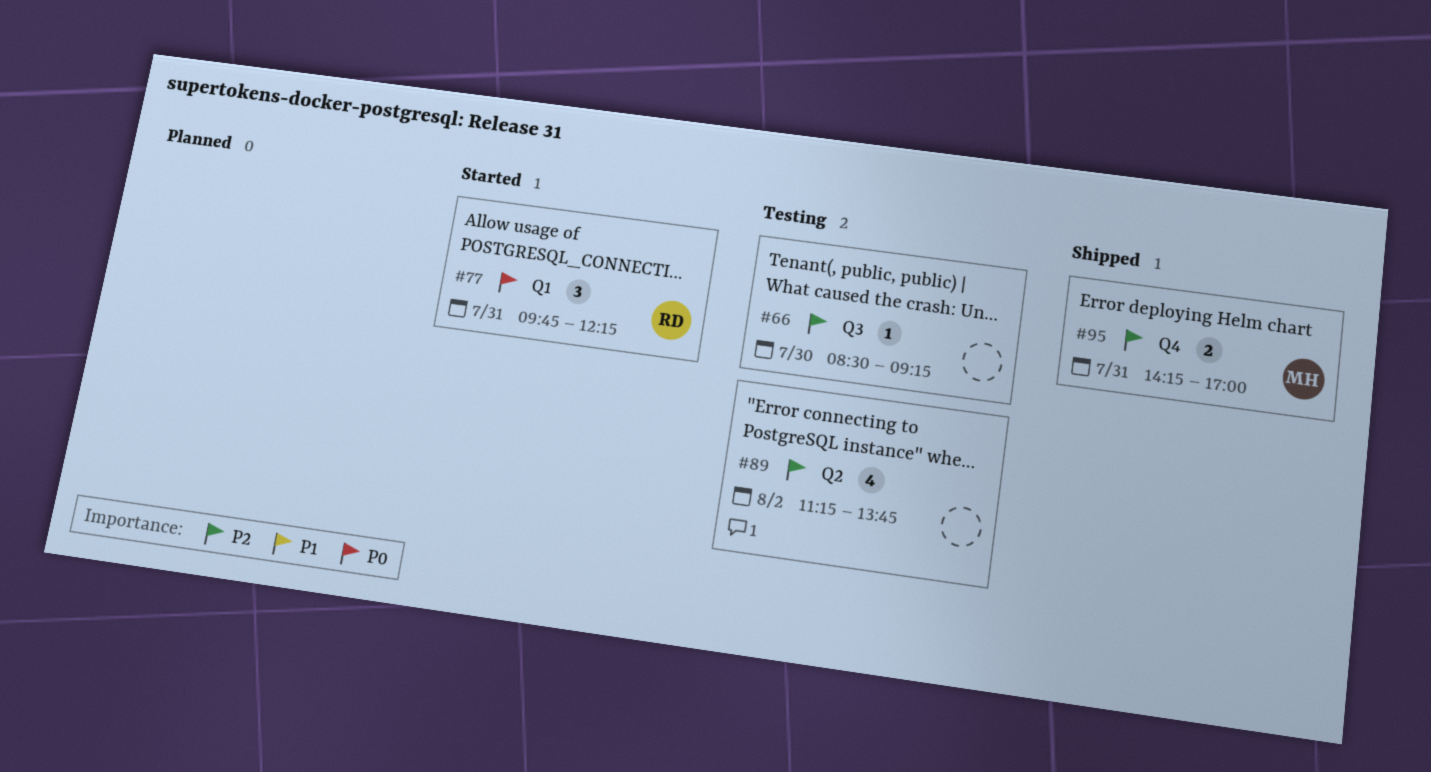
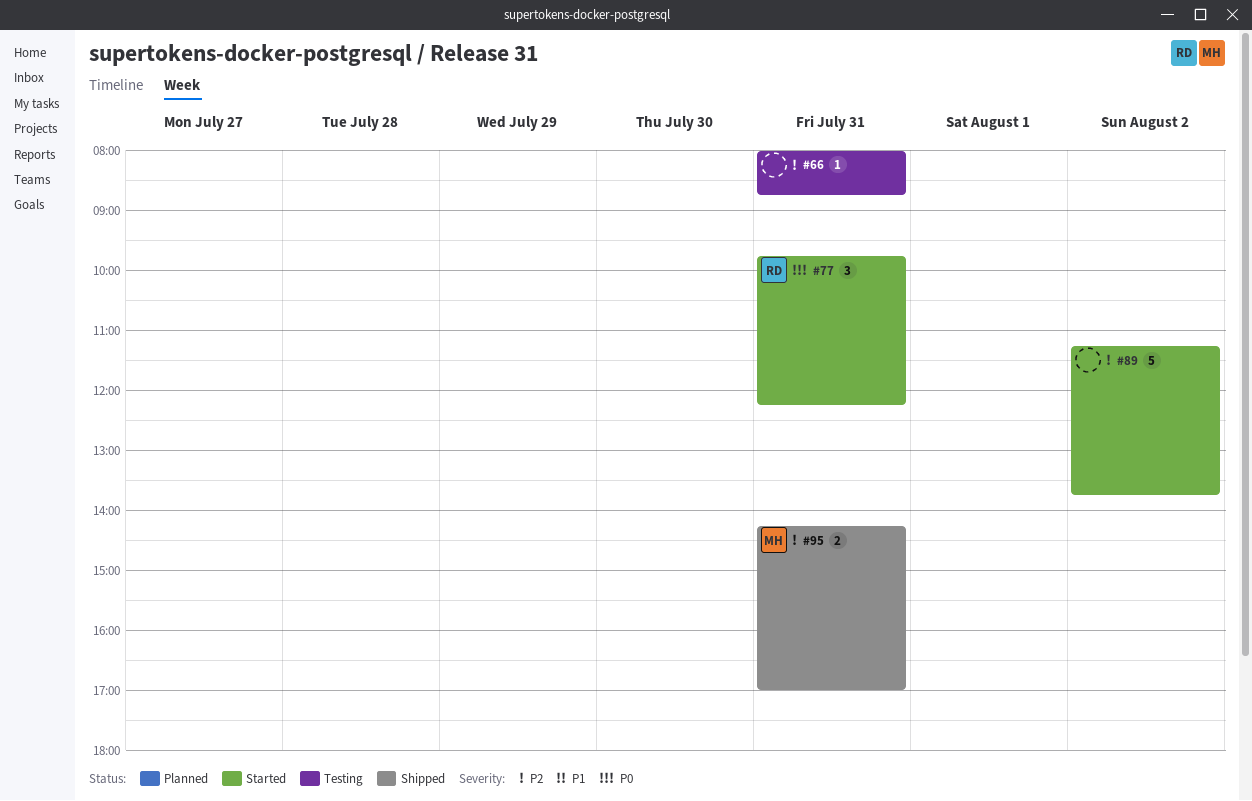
#66, day: Jul 30 -> Jul 31
#66, begins: 08:30 -> 08:00
#66, ends: 09:15 -> 08:45
#89, status: Testing -> Started
#89, estimate: 4 -> 5

